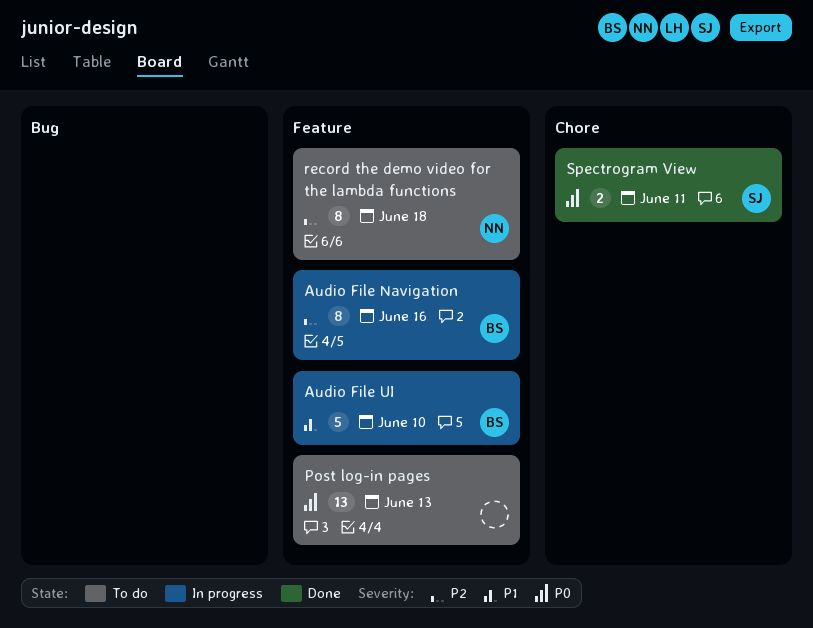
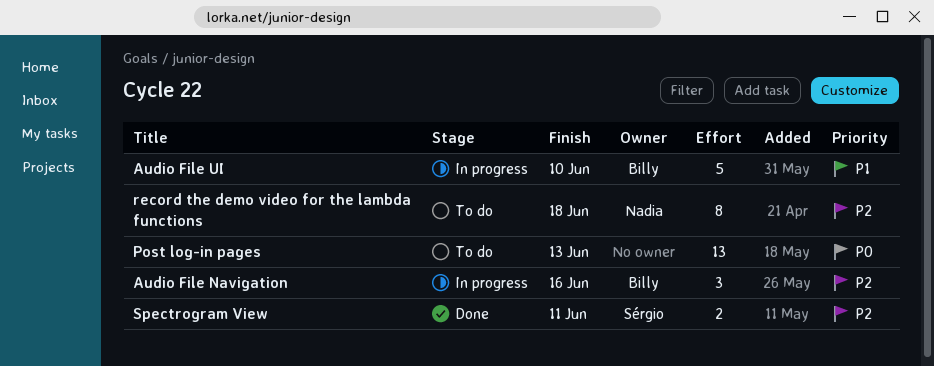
Audio File Navigation, estimate: 8 -> 3
Spectrogram View, priority: P0 -> P2

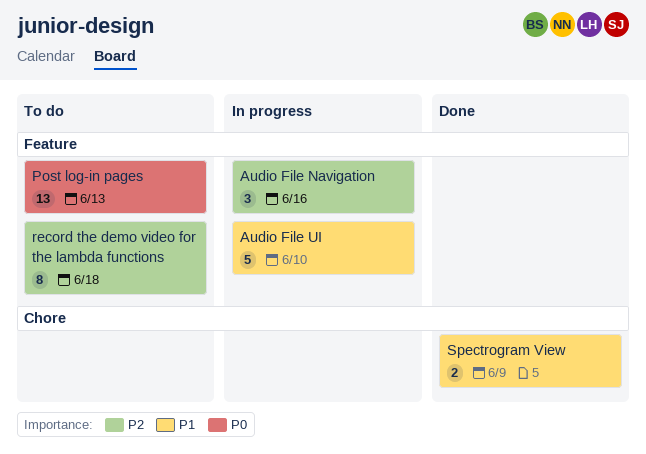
Spectrogram View, priority: P2 -> P1
Spectrogram View, due: Jun 11 -> Jun 9

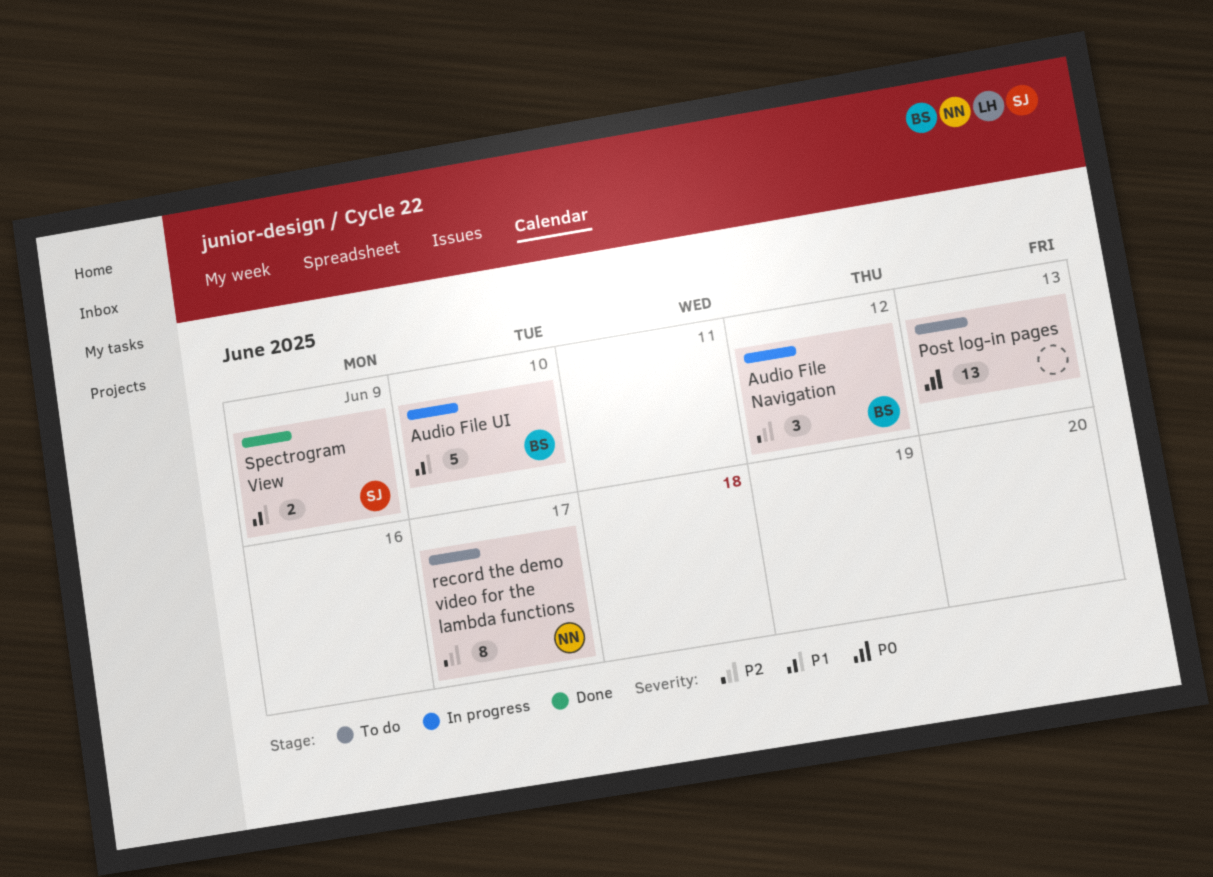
Audio File Navigation, due: Jun 16 -> Jun 12
record the demo video for the lambda functions, due: Jun 18 -> Jun 17

